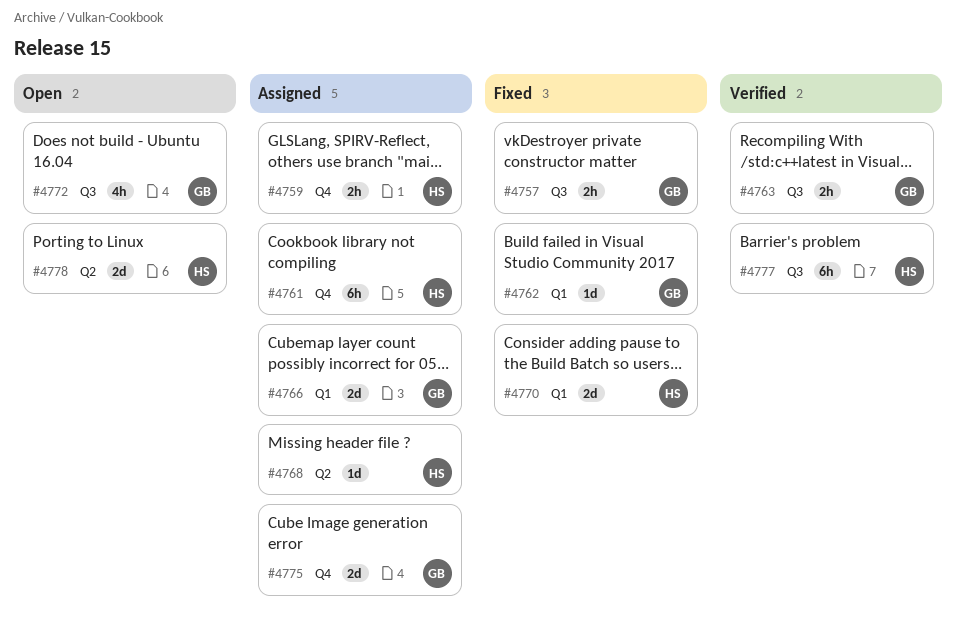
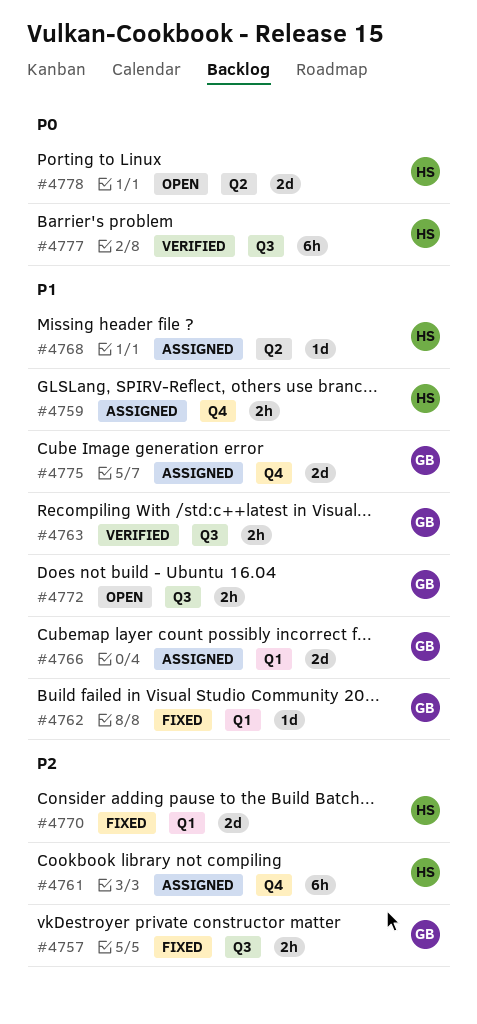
#4772, estimate: 4h -> 2h

